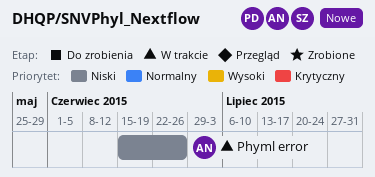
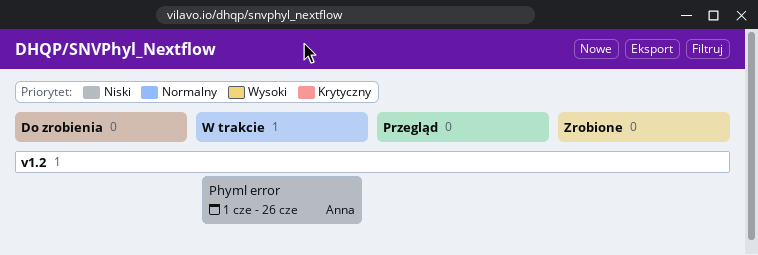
Phyml error, start: Jun 15 -> Jun 1

